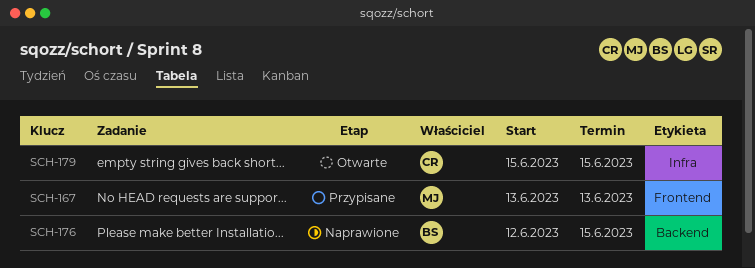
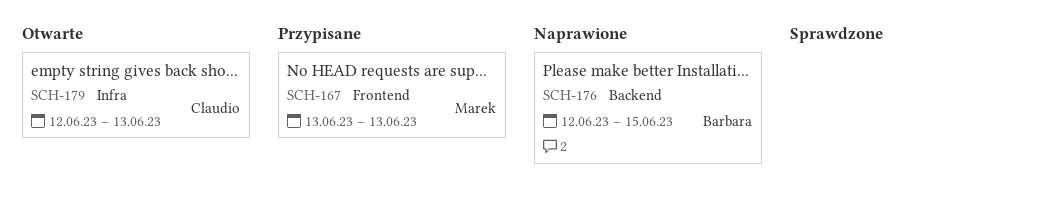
SCH-179, start: Jun 15 -> Jun 12
SCH-179, due: Jun 15 -> Jun 13

